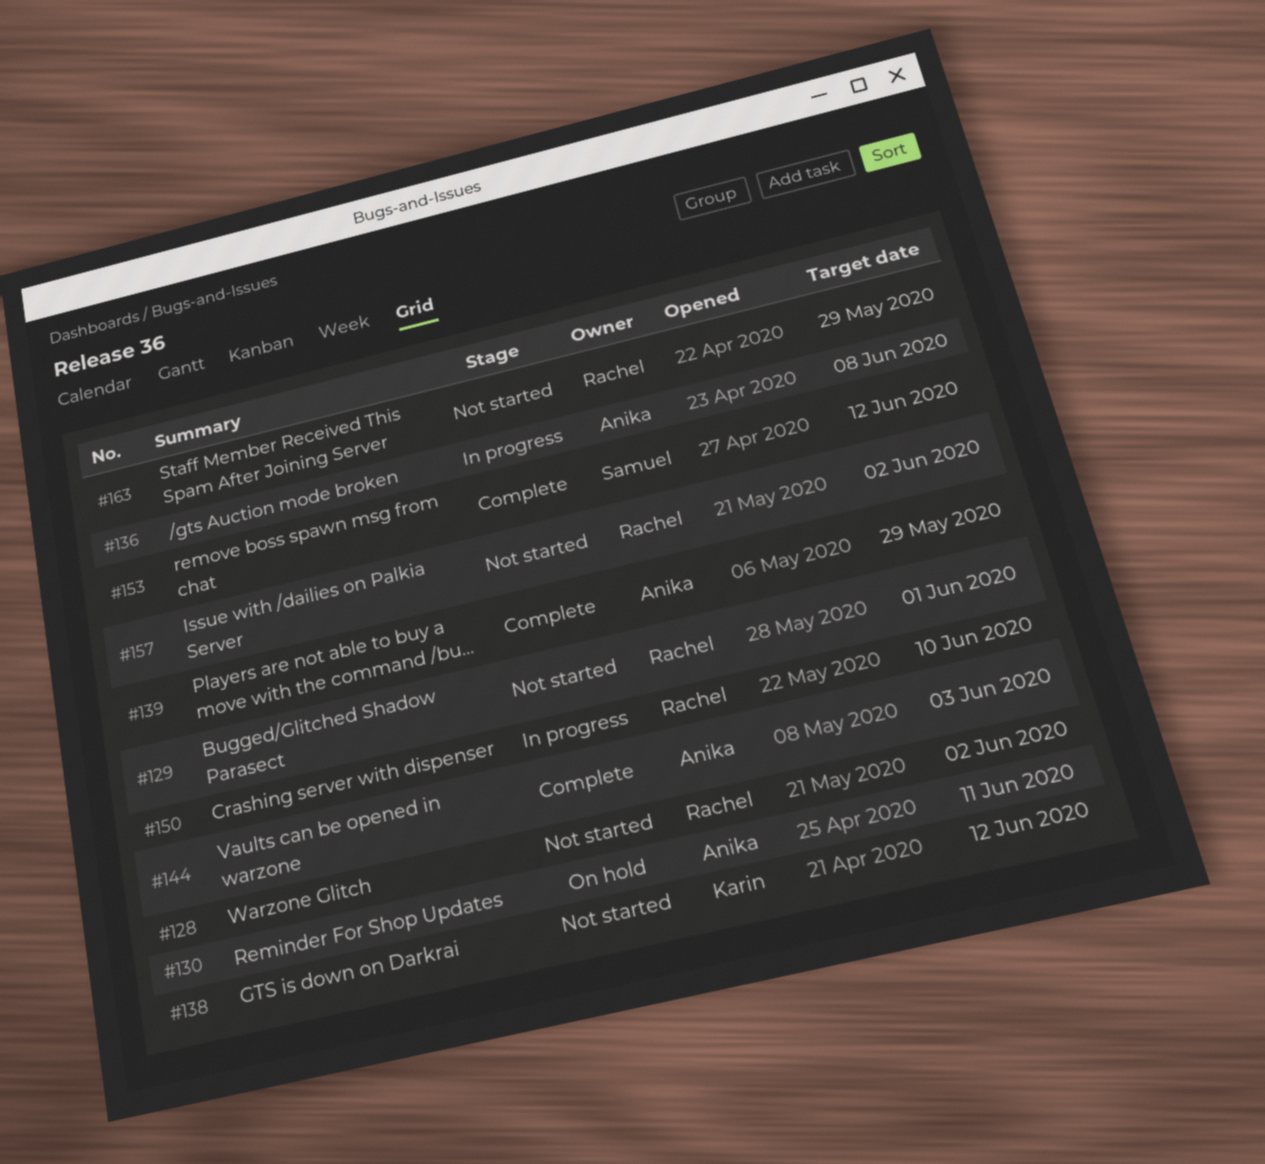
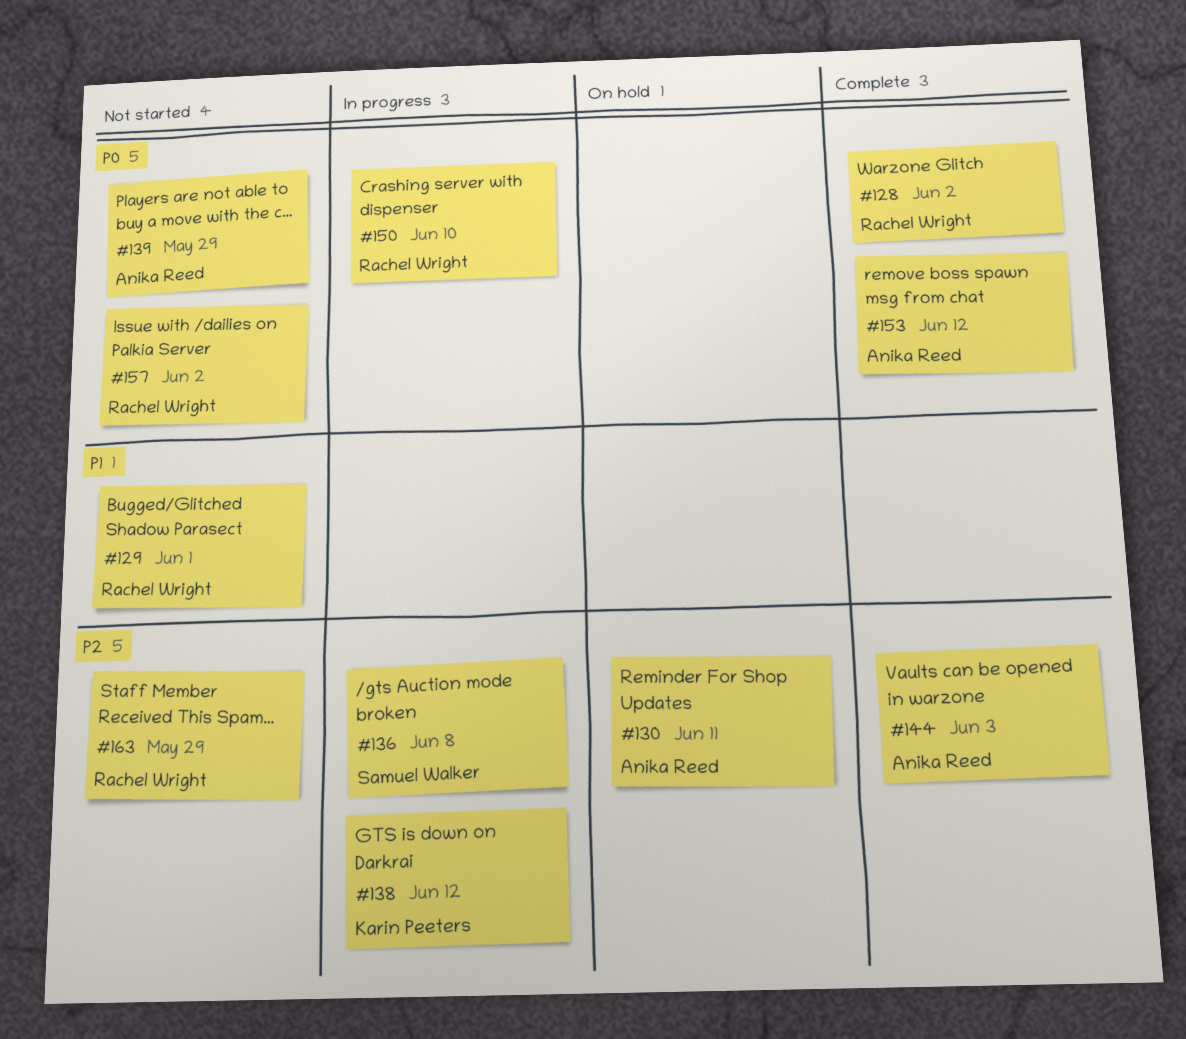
#128, status: Not started -> Complete
#136, owner: Anika Reed -> Samuel Walker
#138, status: Not started -> In progress
#139, status: Complete -> Not started
#153, owner: Samuel Walker -> Anika Reed

